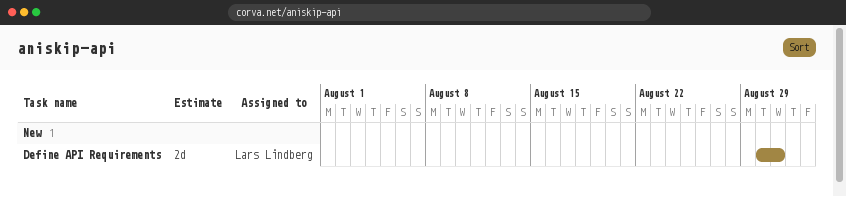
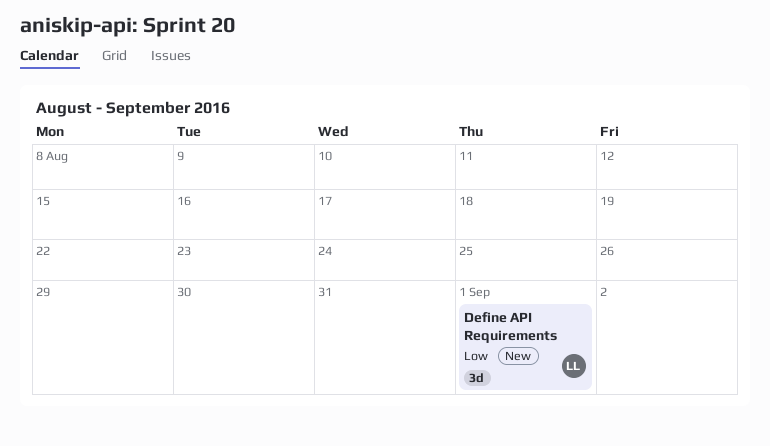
Define API Requirements, estimate: 2d -> 3d
Define API Requirements, due: Aug 31 -> Sep 1

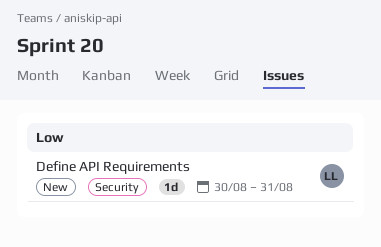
Define API Requirements, estimate: 3d -> 1d
Define API Requirements, due: Sep 1 -> Aug 31

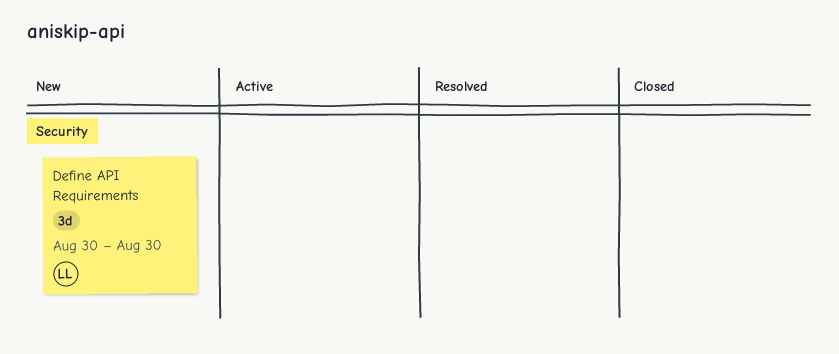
Define API Requirements, estimate: 1d -> 3d
Define API Requirements, due: Aug 31 -> Aug 30

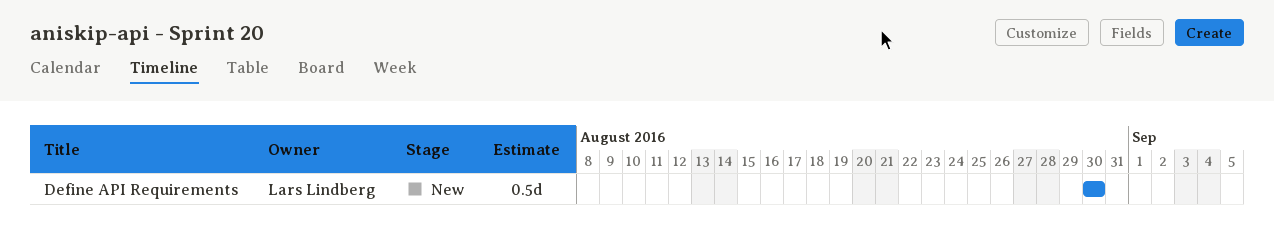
Define API Requirements, estimate: 3d -> 0.5d

